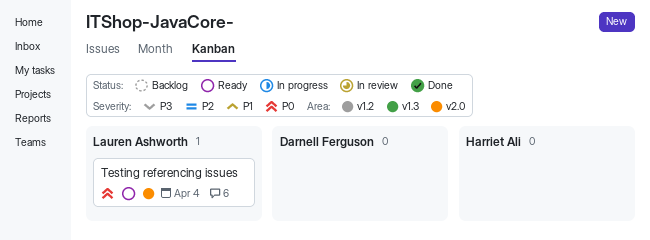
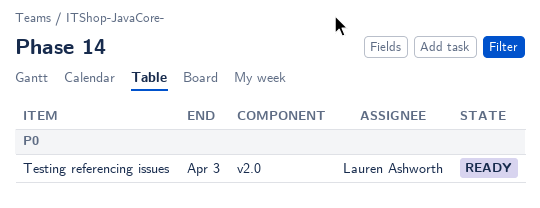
Testing referencing issues, due: Apr 4 -> Apr 3

